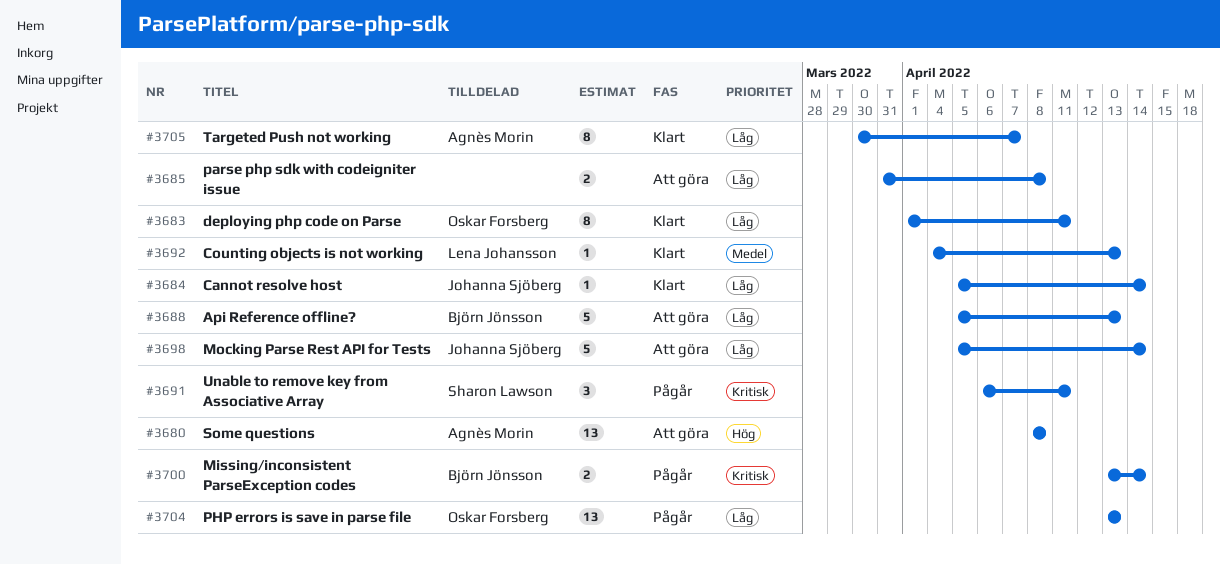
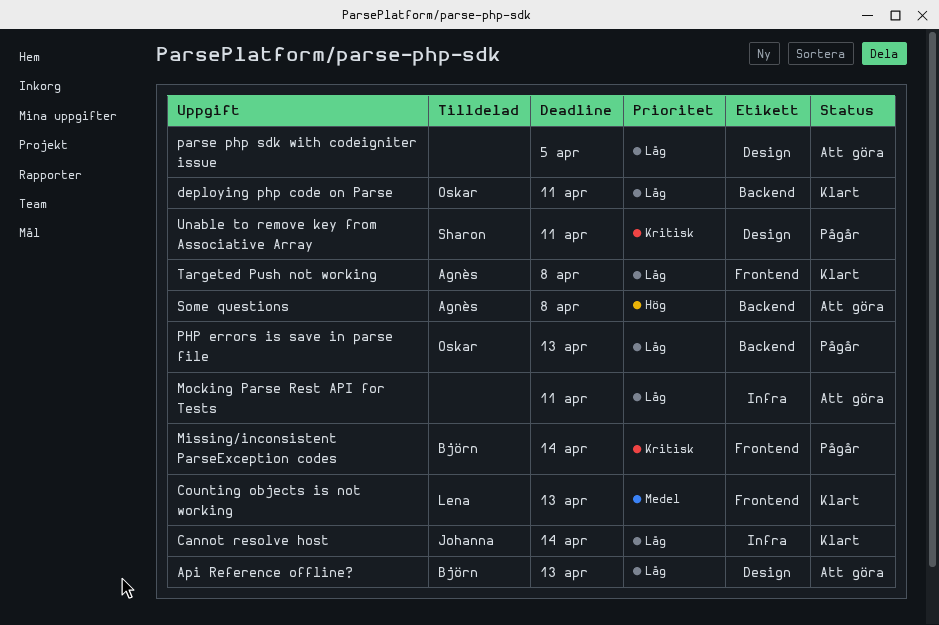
Mocking Parse Rest API for Tests, owner: Johanna Sjöberg -> none
Mocking Parse Rest API for Tests, due: Apr 14 -> Apr 11
parse php sdk with codeigniter issue, due: Apr 8 -> Apr 5
Targeted Push not working, due: Apr 7 -> Apr 8

